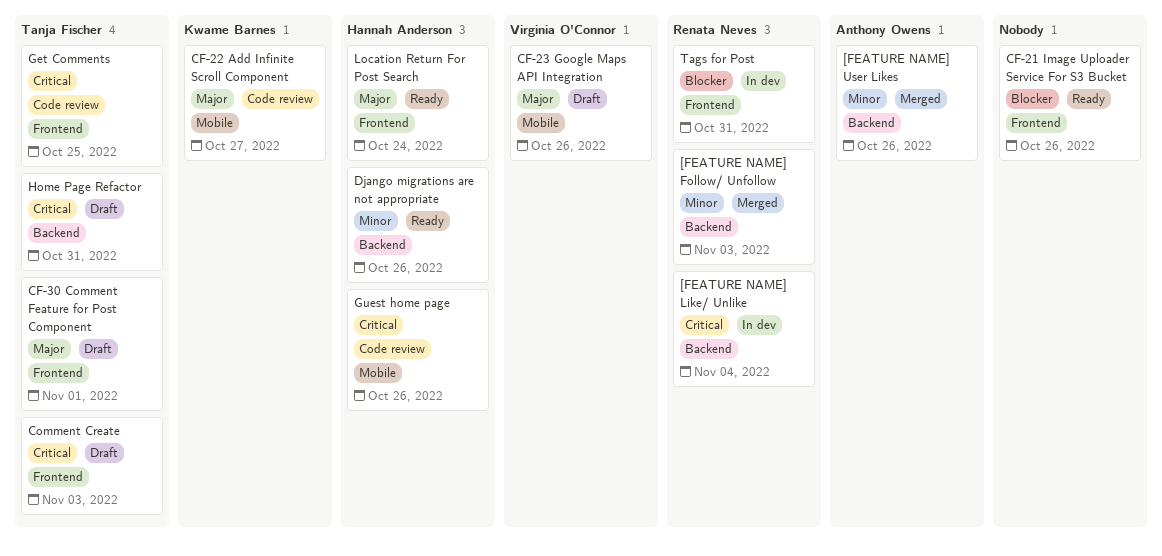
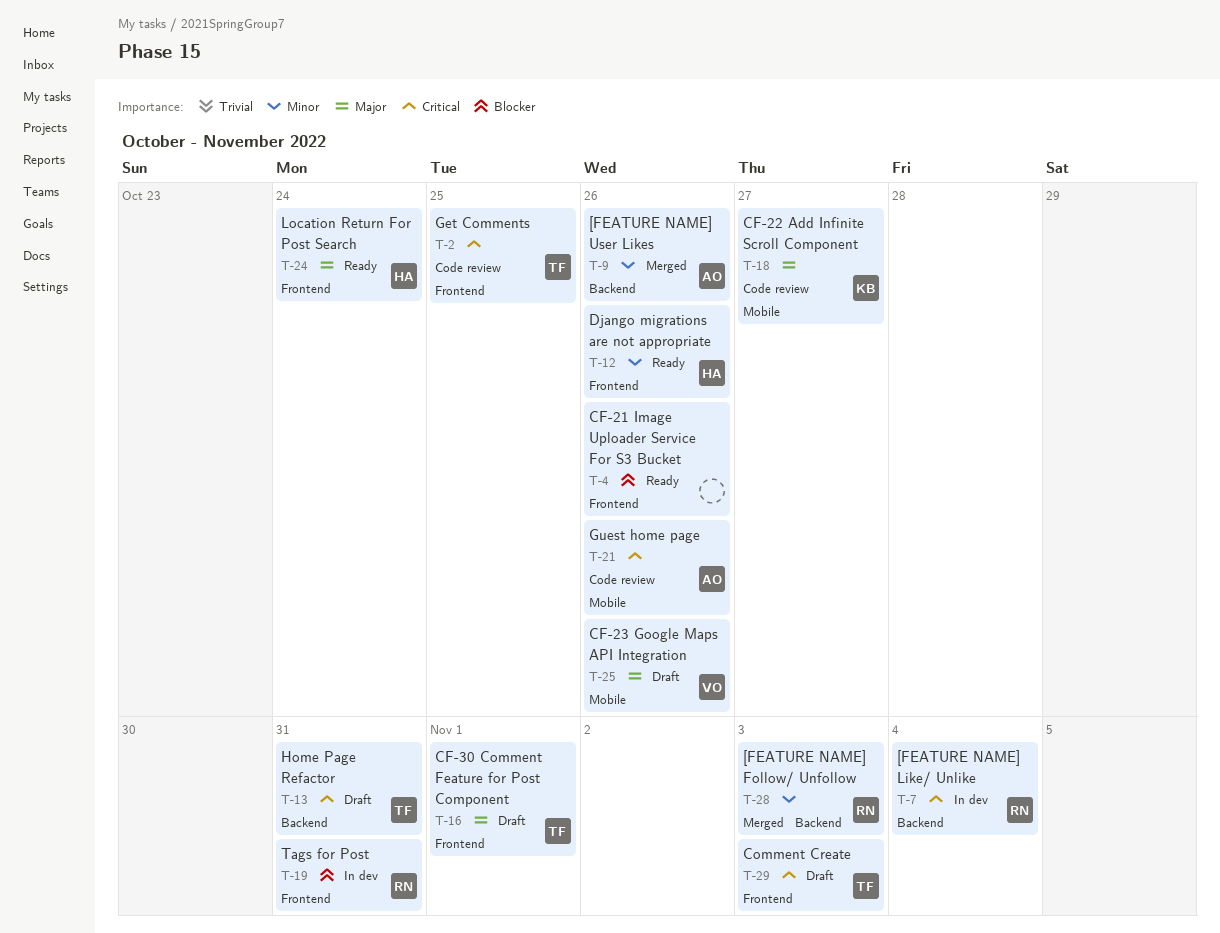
Django migrations are not appropriate, label: Backend -> Frontend
Guest home page, owner: Hannah Anderson -> Anthony Owens

